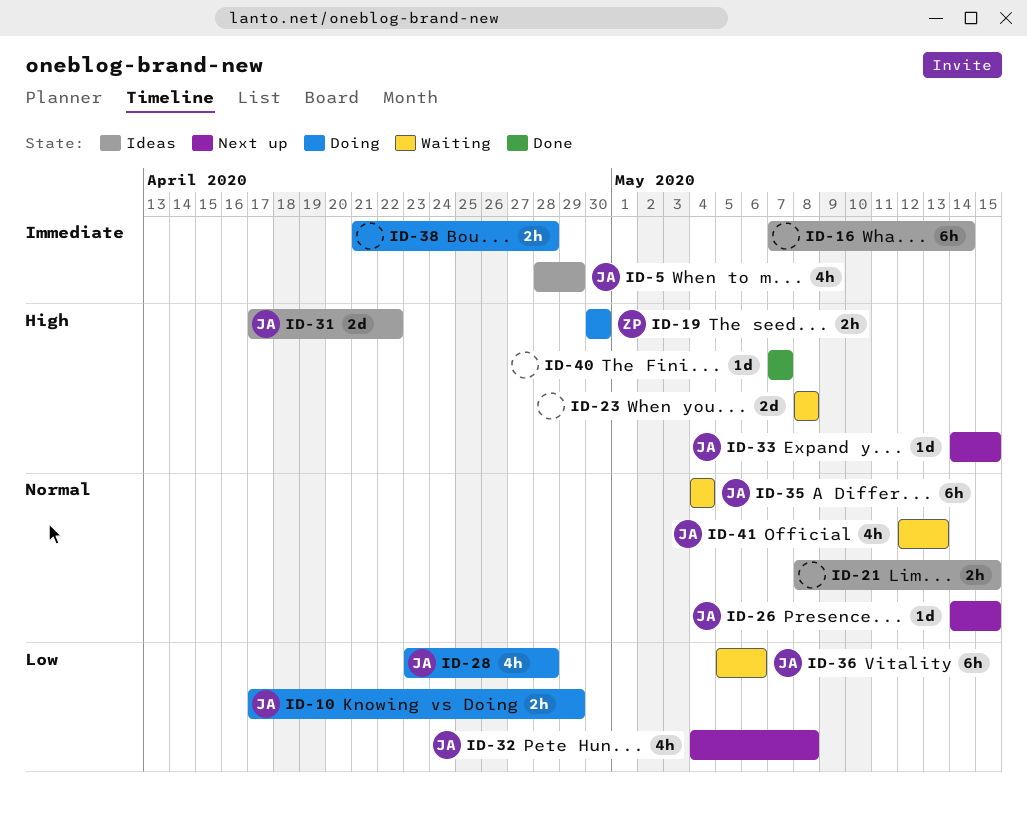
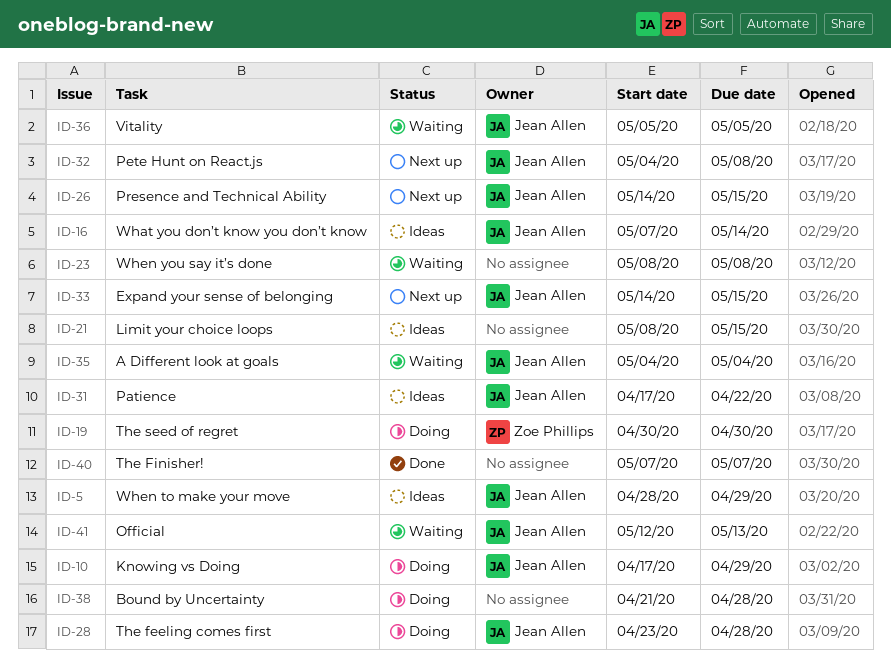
ID-16, owner: none -> Jean Allen
ID-36, due: May 6 -> May 5

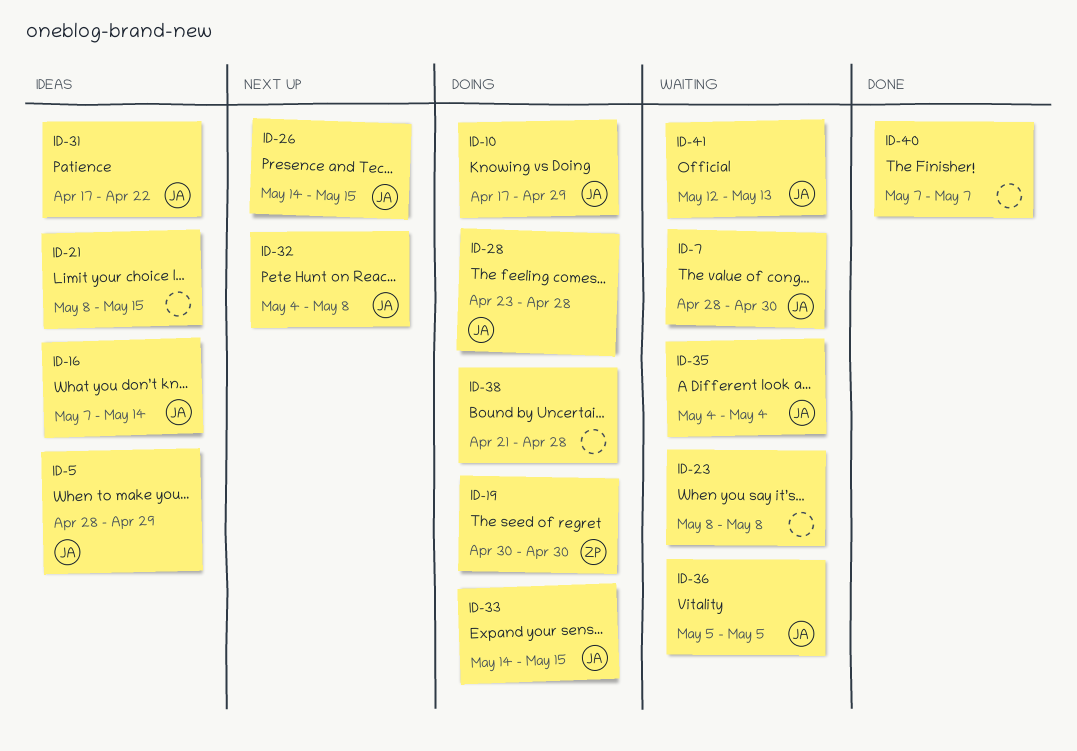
ID-7: none -> present
ID-33, status: Next up -> Doing

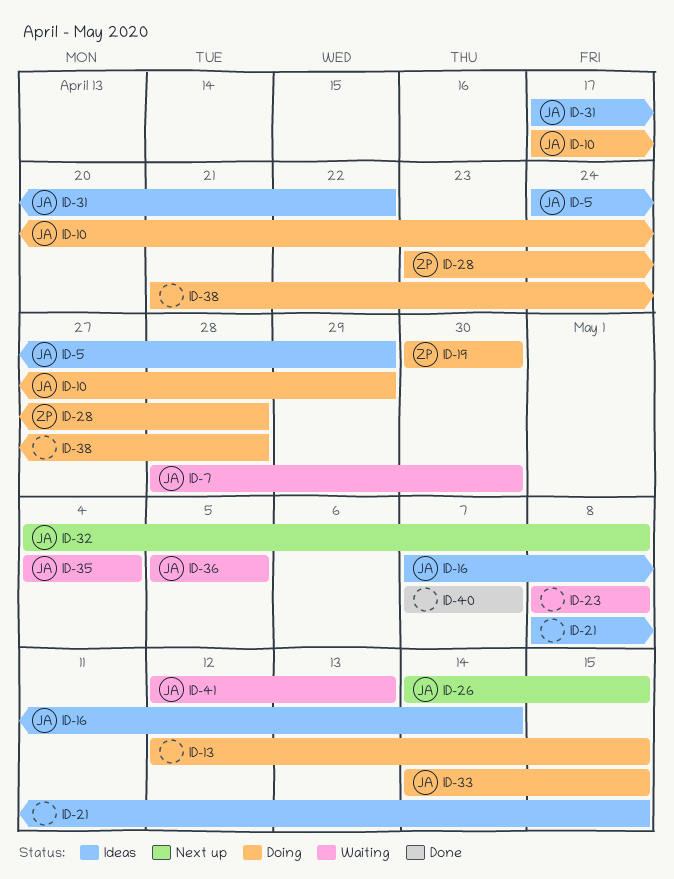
ID-5, start: Apr 28 -> Apr 24
ID-13: none -> present
ID-28, owner: JA -> ZP

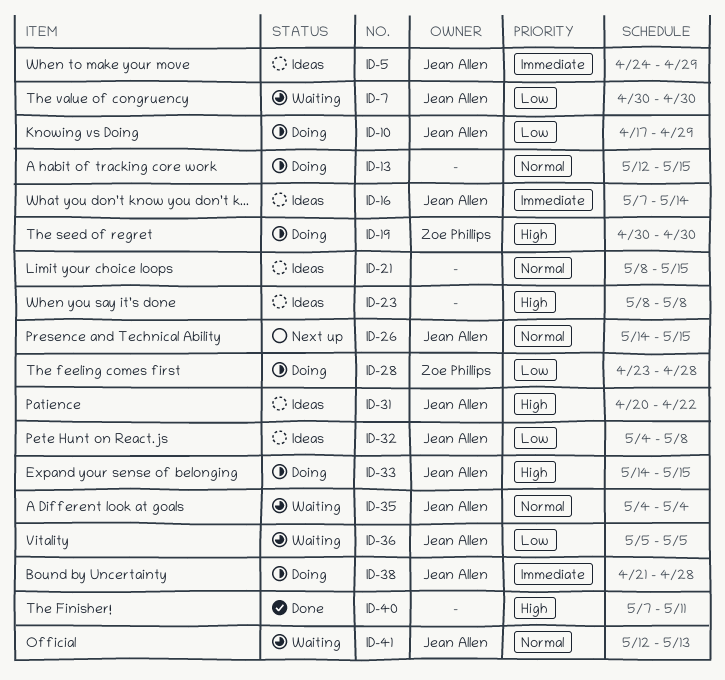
ID-7, start: Apr 28 -> Apr 30
ID-23, status: Waiting -> Ideas
ID-31, start: Apr 17 -> Apr 20
ID-32, status: Next up -> Ideas
ID-38, owner: none -> Jean Allen
ID-40, due: May 7 -> May 11

